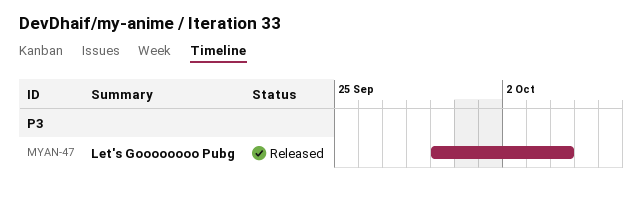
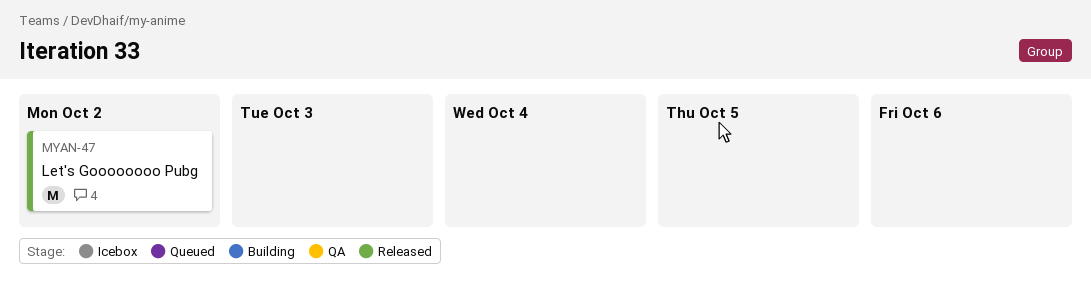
MYAN-47, due: Oct 4 -> Oct 2

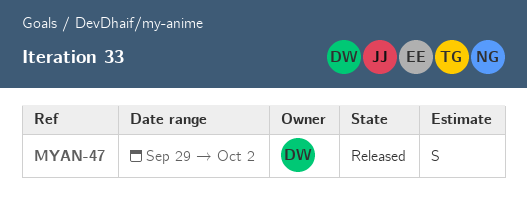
MYAN-47, estimate: M -> S

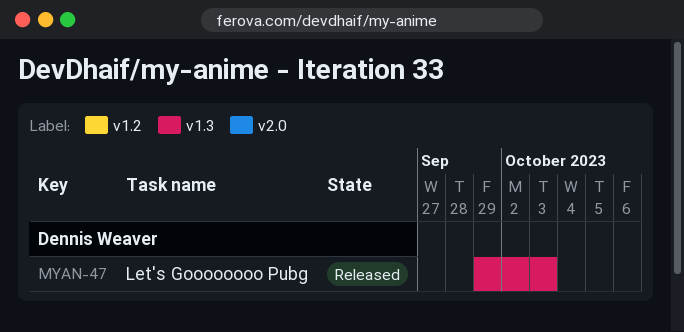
MYAN-47, due: Oct 2 -> Oct 3

